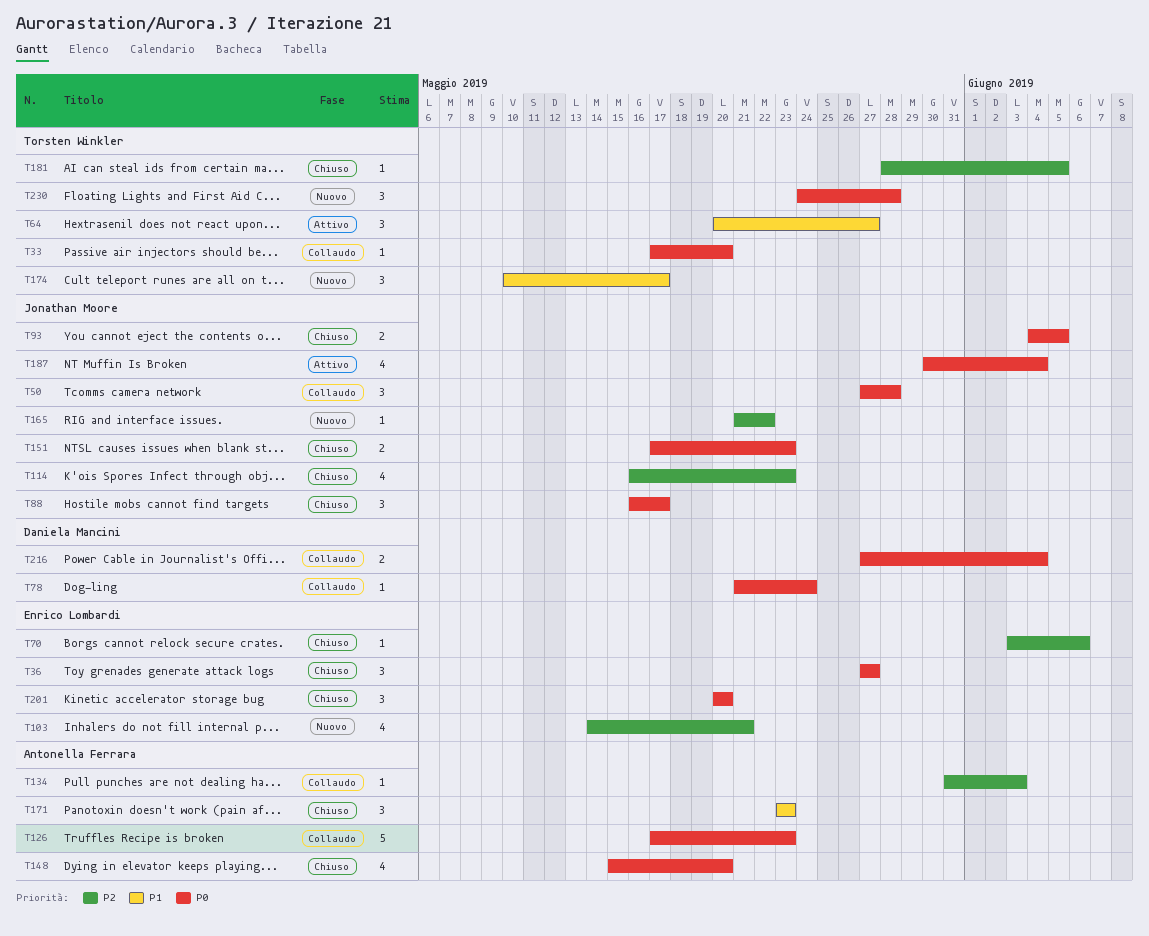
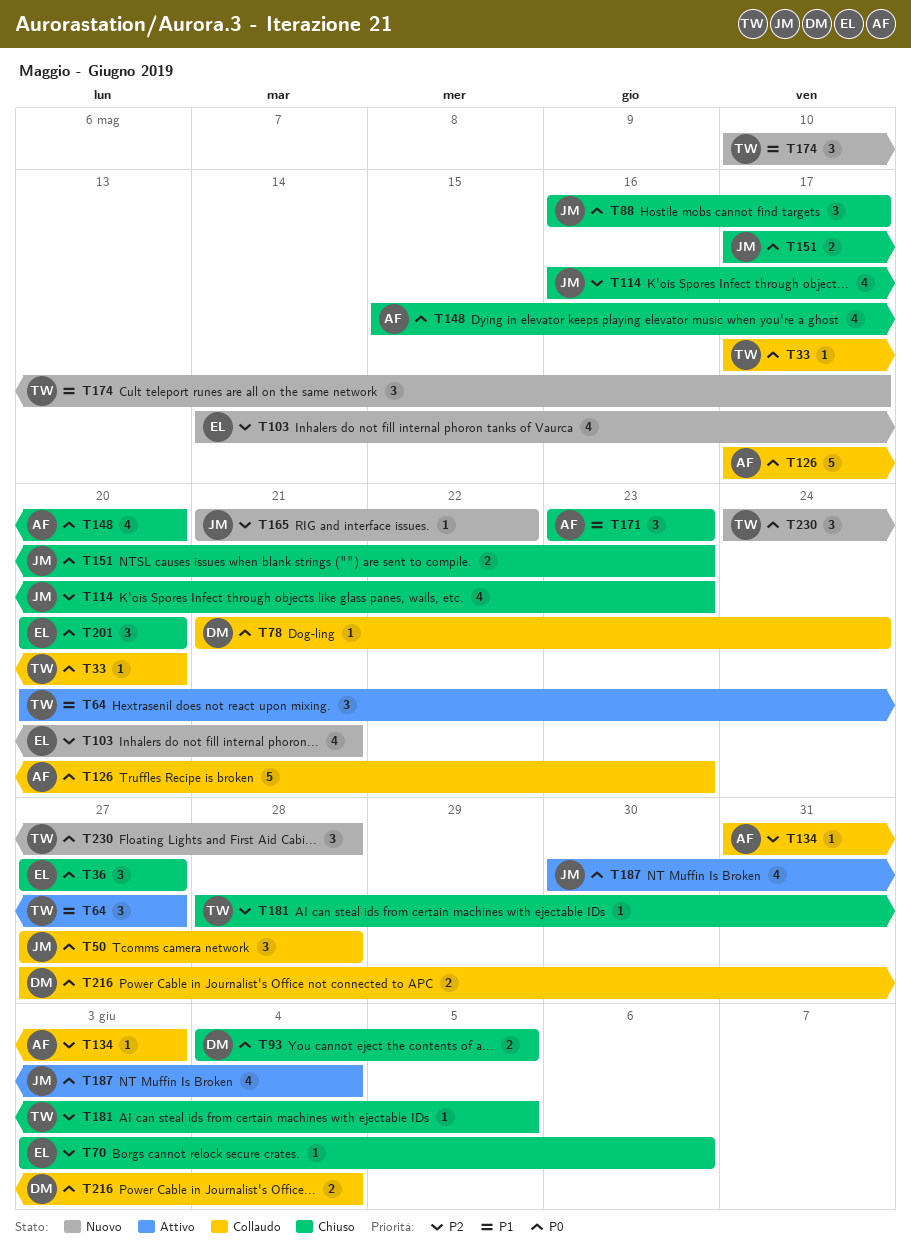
T93, owner: Jonathan Moore -> Daniela Mancini

